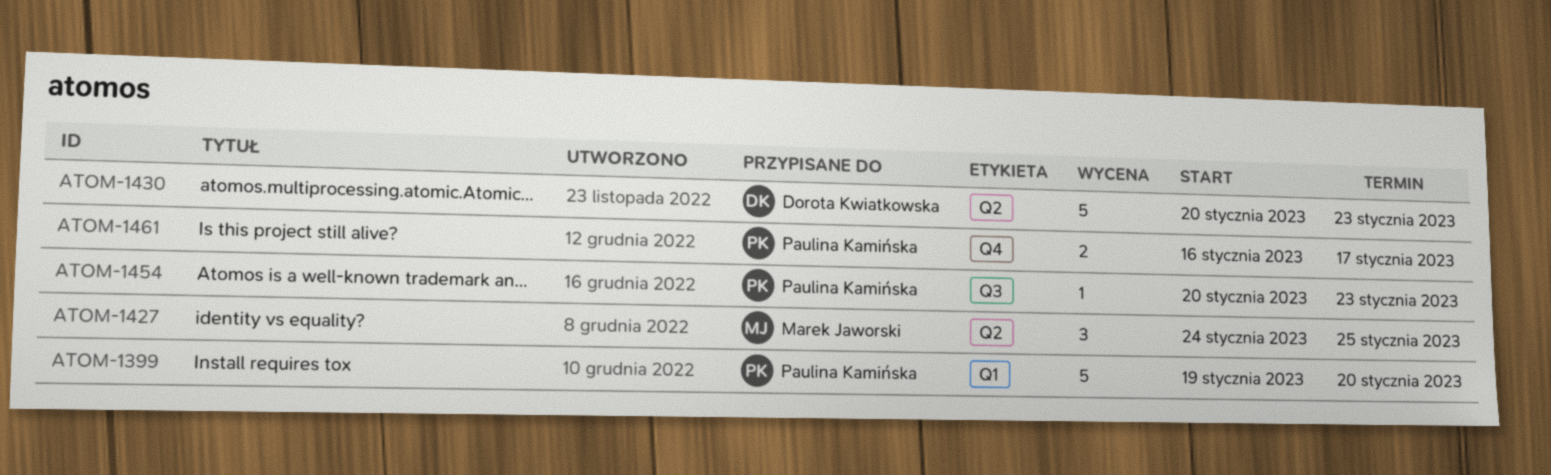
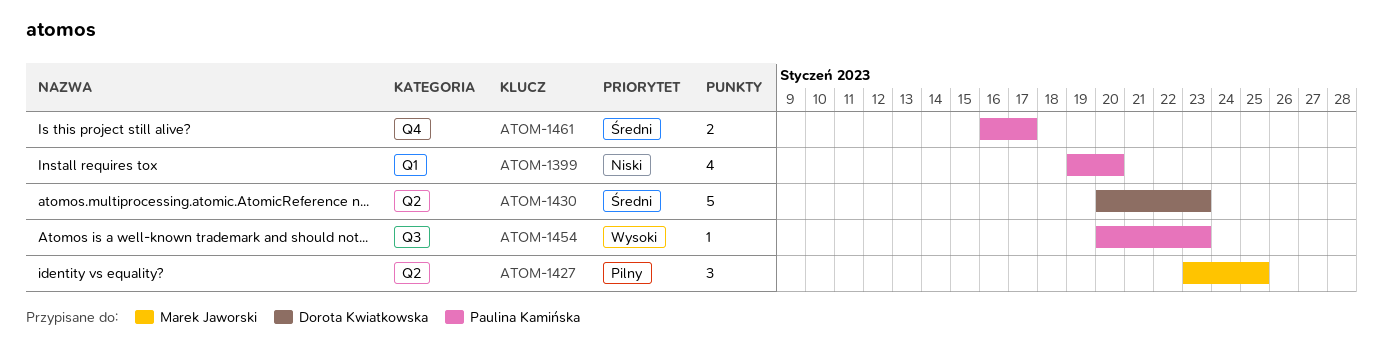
ATOM-1399, estimate: 5 -> 4
ATOM-1427, start: Jan 24 -> Jan 23

